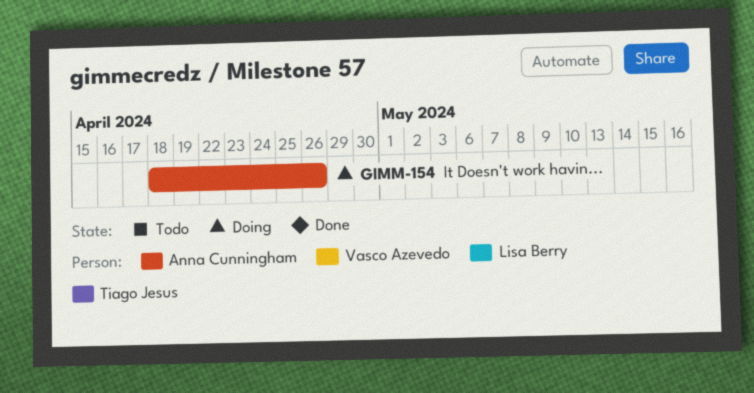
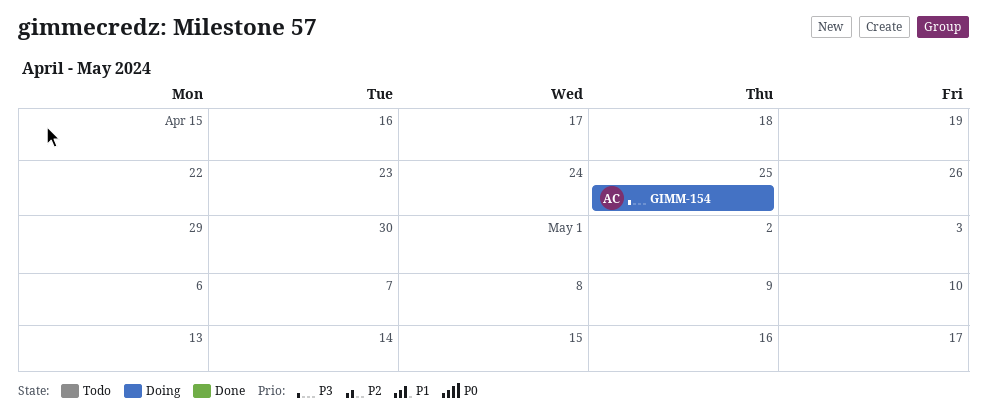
GIMM-154, start: Apr 18 -> Apr 25
GIMM-154, due: Apr 26 -> Apr 25

